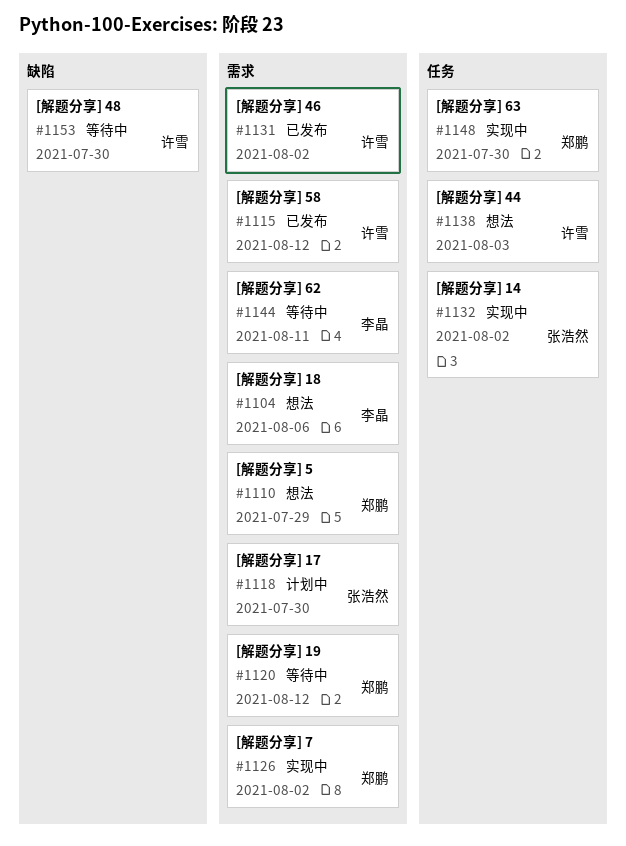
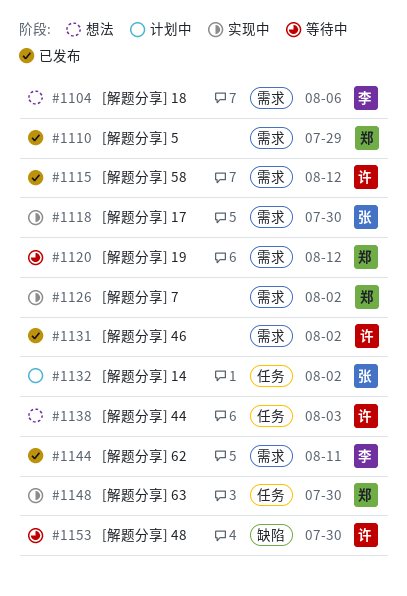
#1110, status: 想法 -> 已发布
#1118, status: 计划中 -> 实现中
#1132, status: 实现中 -> 计划中
#1144, status: 等待中 -> 已发布

